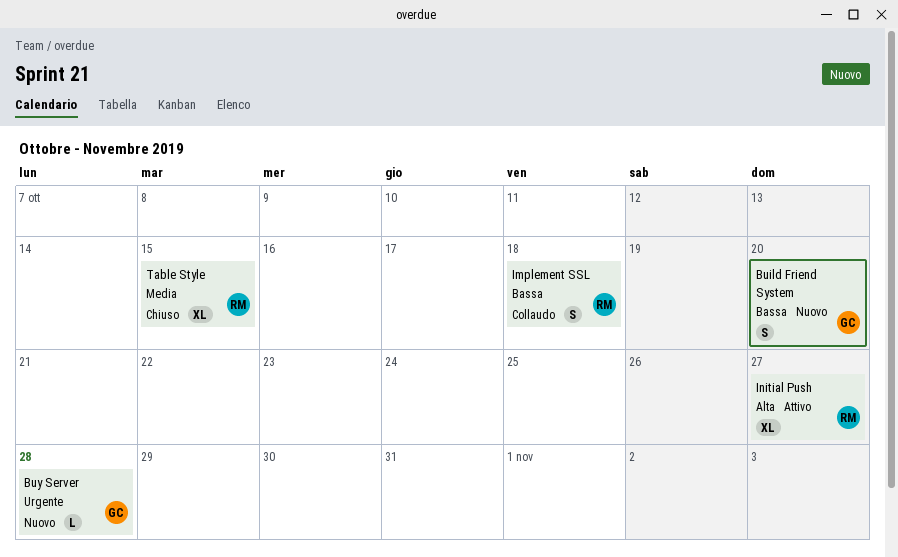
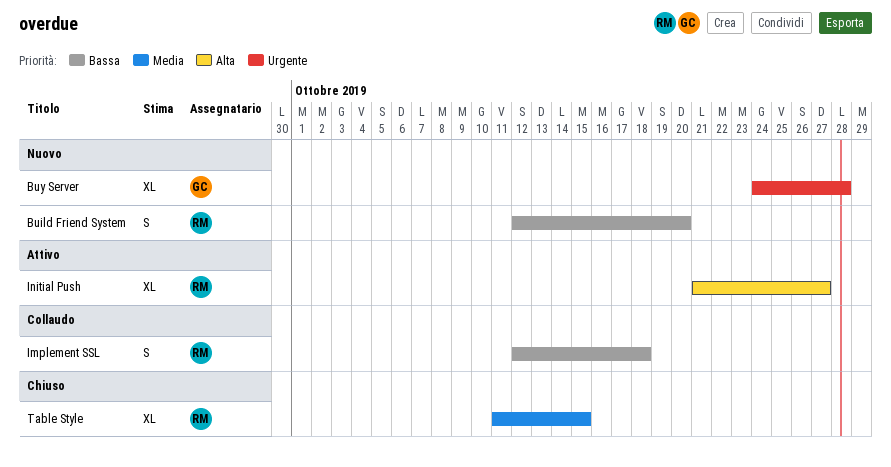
Build Friend System, owner: GC -> RM
Buy Server, estimate: L -> XL

